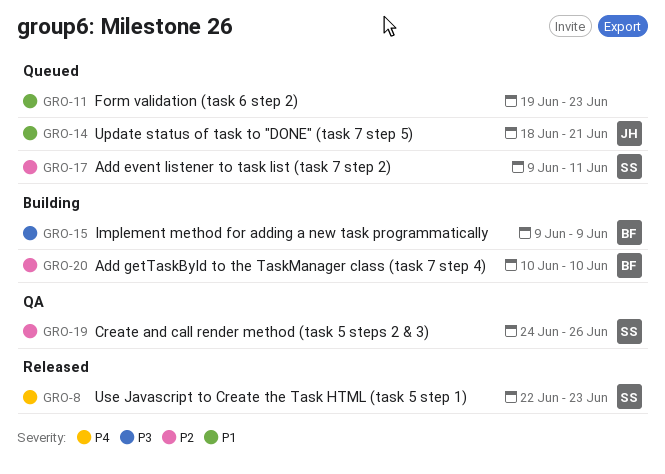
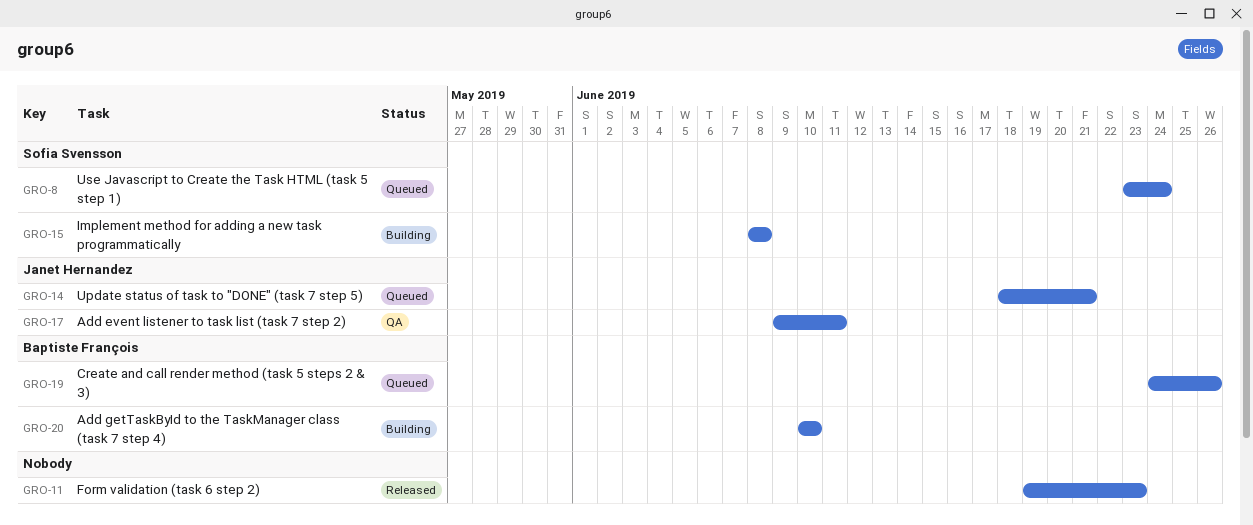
GRO-8, status: Released -> Queued
GRO-8, start: Jun 22 -> Jun 23
GRO-8, due: Jun 23 -> Jun 24
GRO-11, status: Queued -> Released
GRO-15, owner: Baptiste François -> Sofia Svensson
GRO-15, start: Jun 9 -> Jun 8
GRO-15, due: Jun 9 -> Jun 8
GRO-17, status: Queued -> QA
GRO-17, owner: Sofia Svensson -> Janet Hernandez
GRO-19, status: QA -> Queued
GRO-19, owner: Sofia Svensson -> Baptiste François

